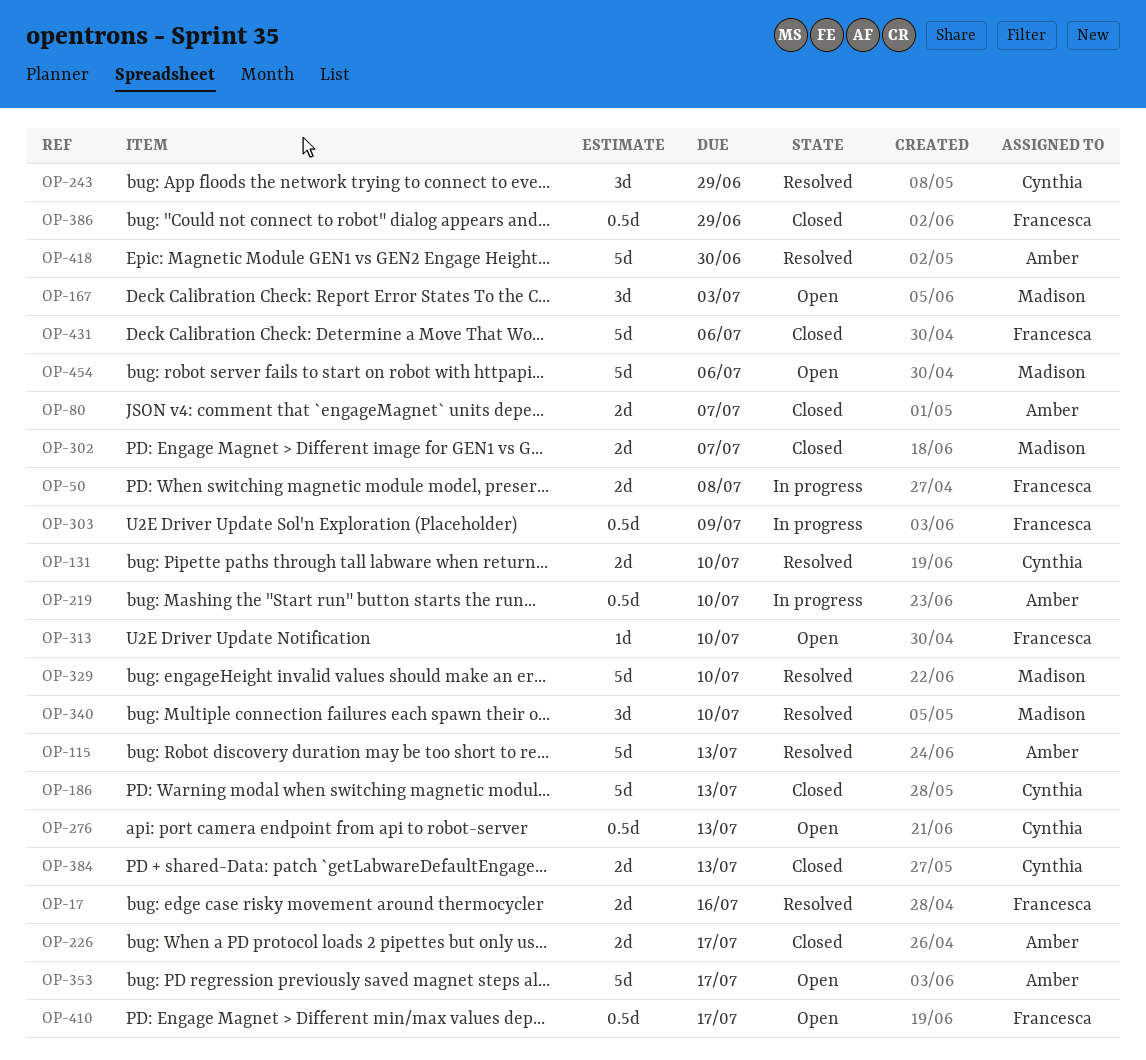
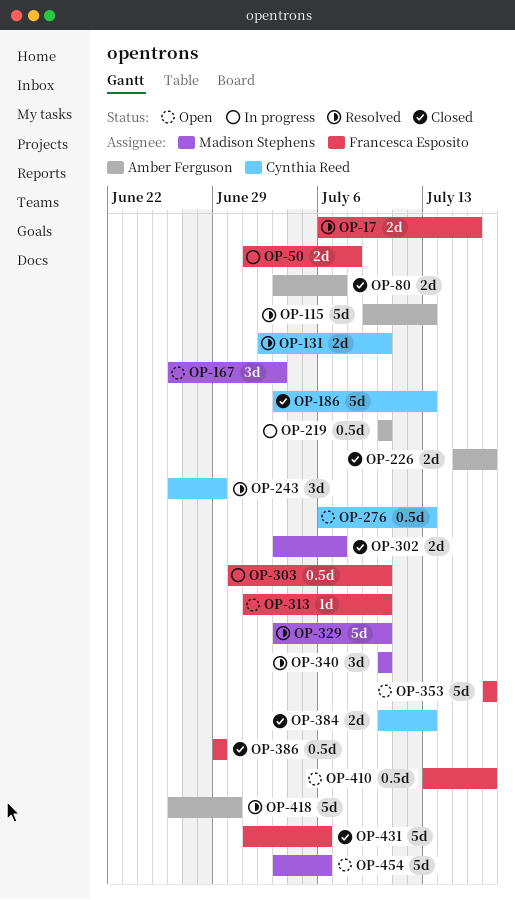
OP-303, due: Jul 9 -> Jul 10
OP-353, owner: Amber Ferguson -> Francesca Esposito

